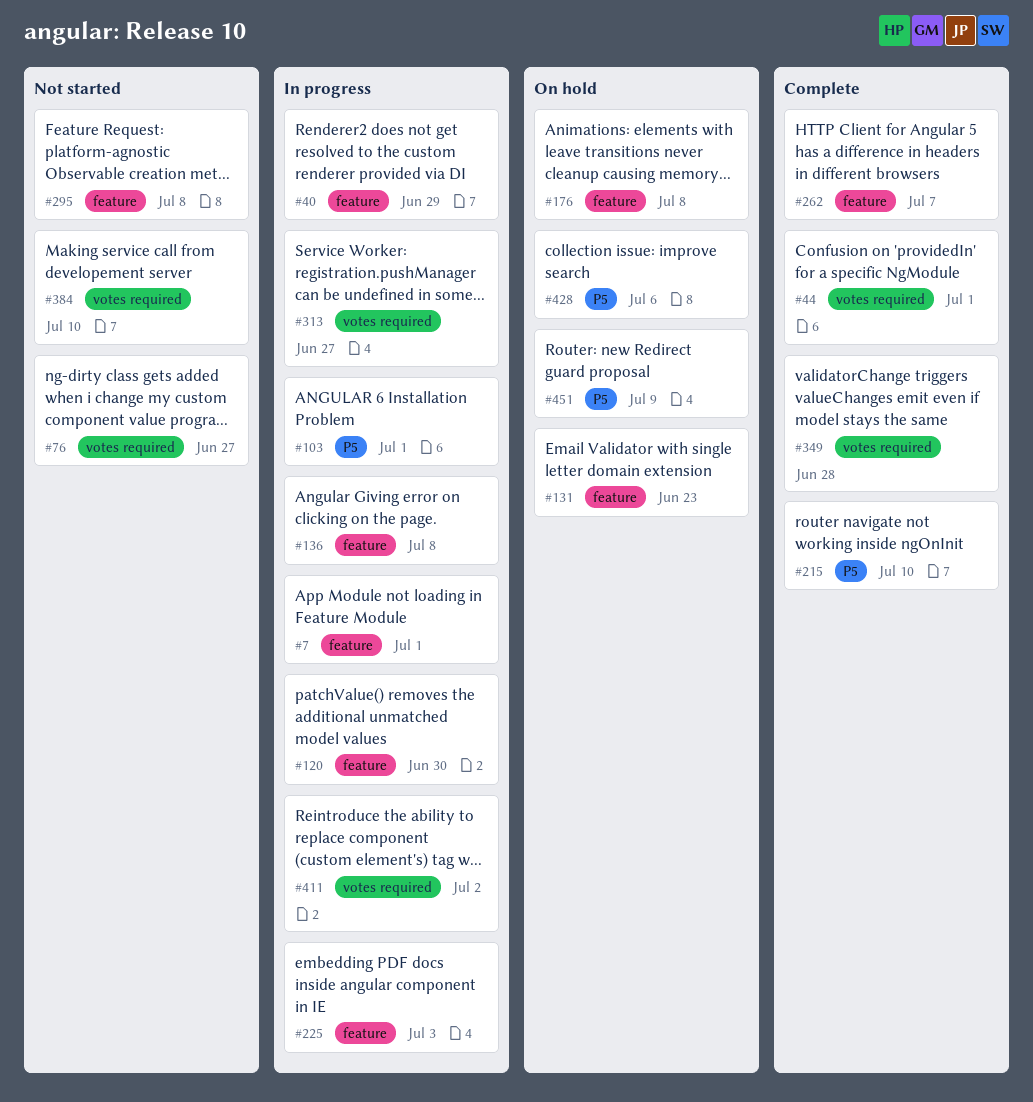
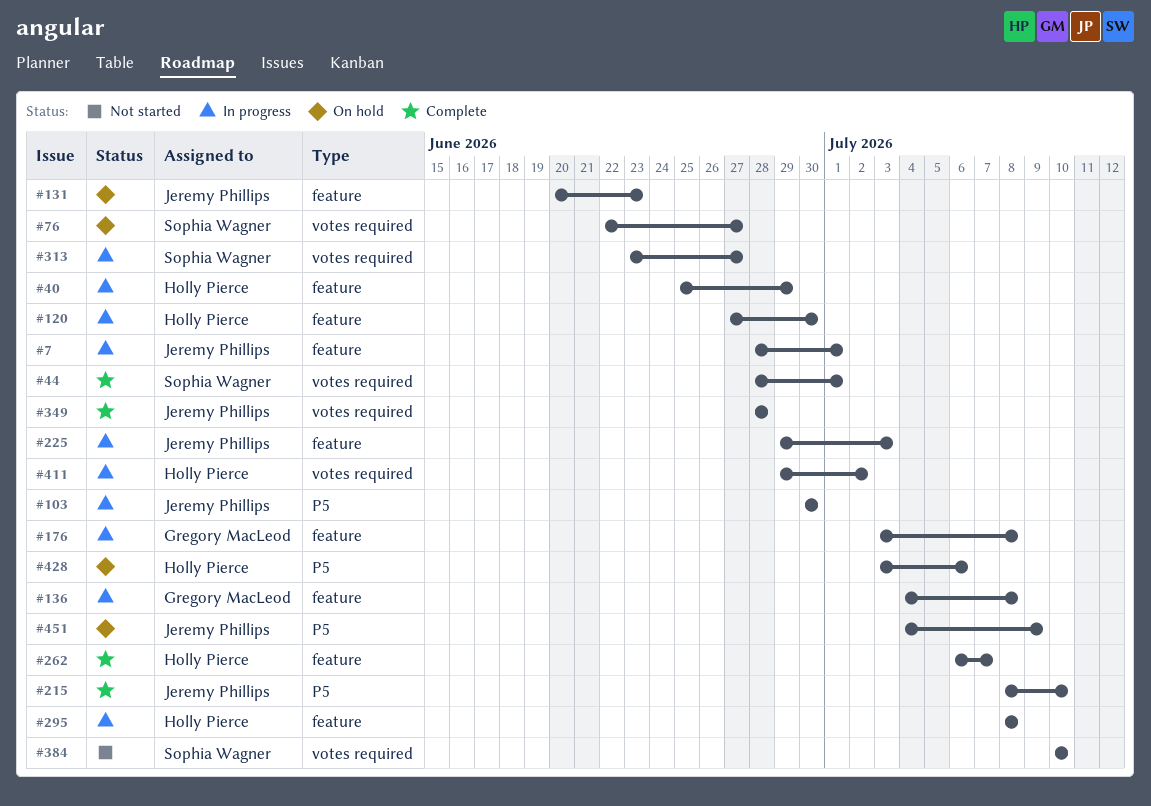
#76, status: Not started -> On hold
#103, due: Jul 1 -> Jun 30
#176, status: On hold -> In progress
#295, status: Not started -> In progress

